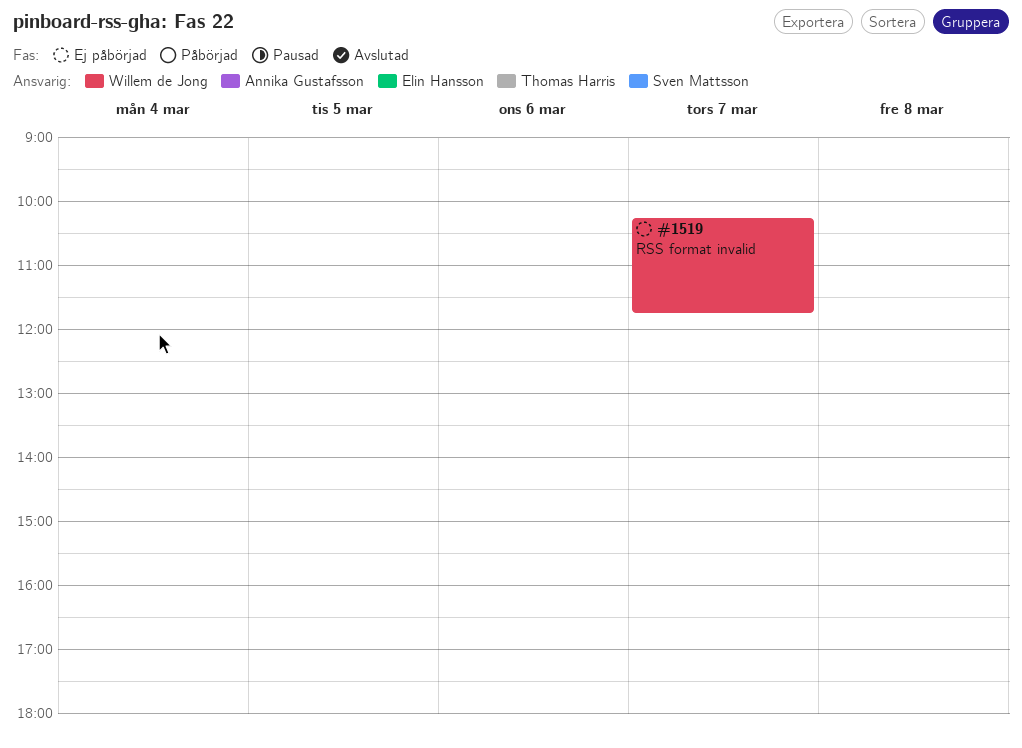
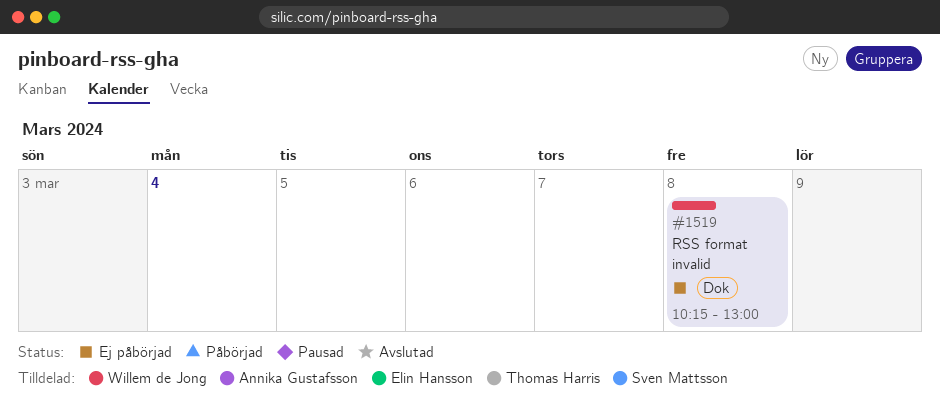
#1519, day: Mar 7 -> Mar 8
#1519, ends: 11:45 -> 13:00

